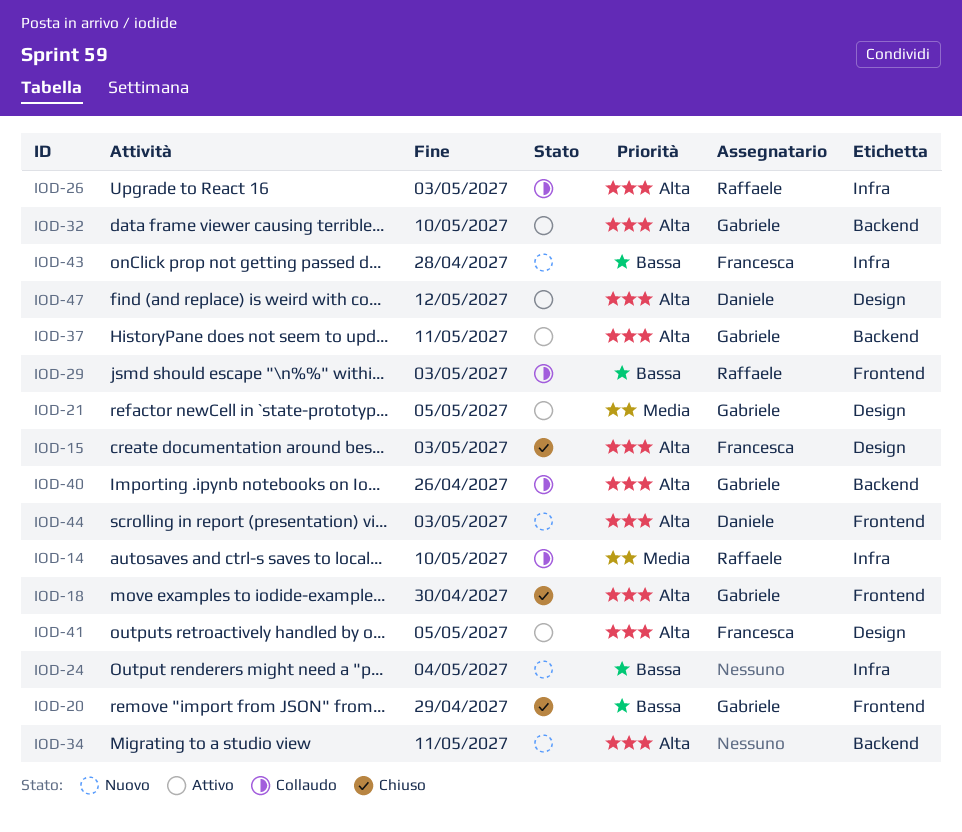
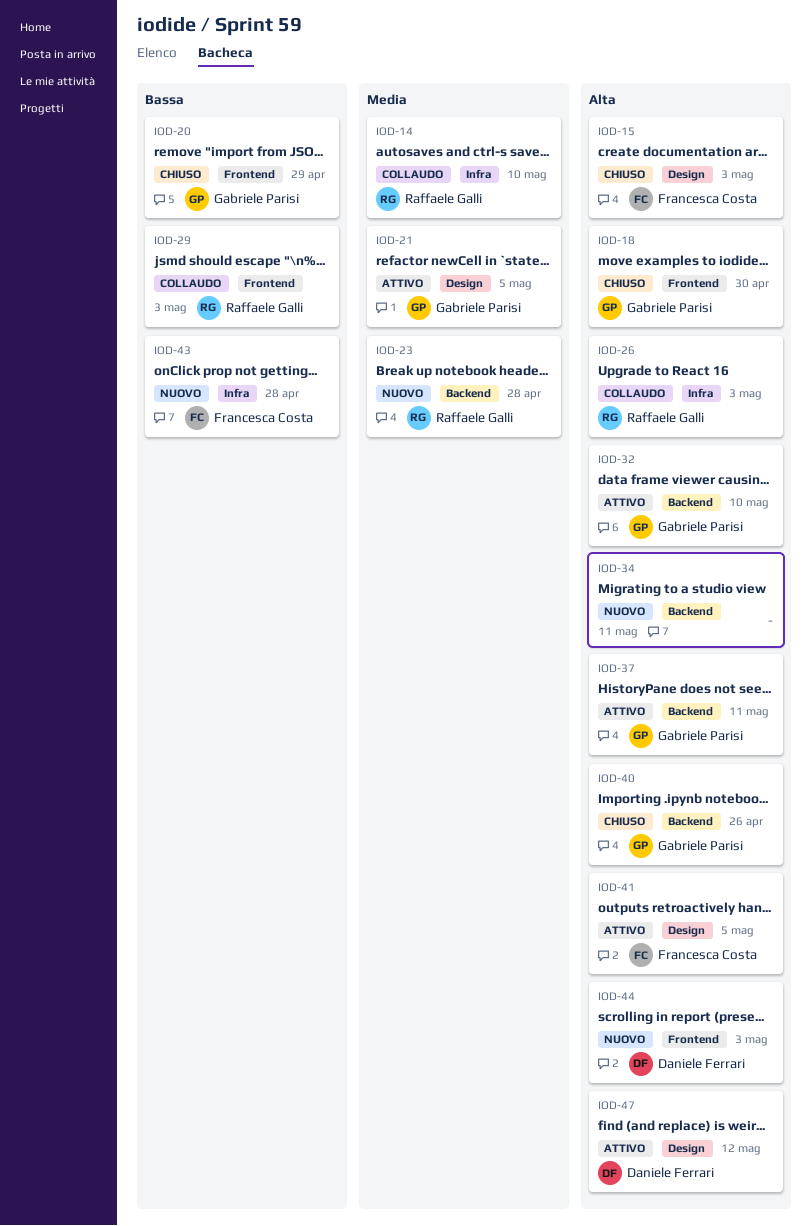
IOD-23: none -> present
IOD-24: present -> none
IOD-40, status: Collaudo -> Chiuso

